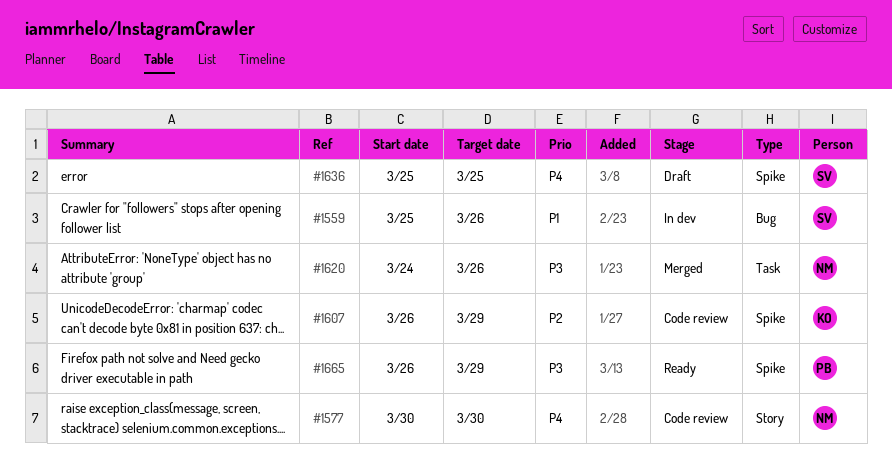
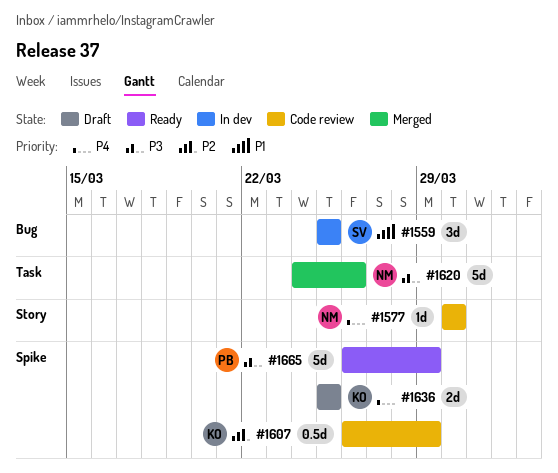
#1559, due: Mar 26 -> Mar 25
#1636, owner: SV -> KO

